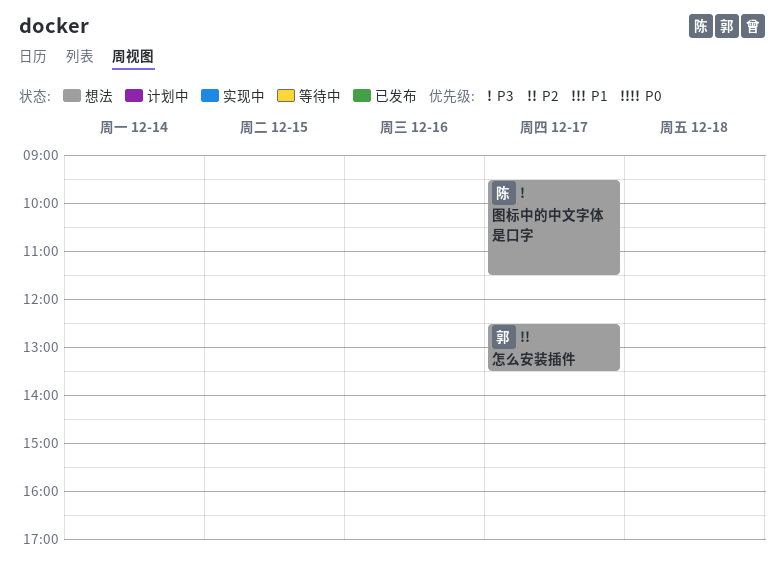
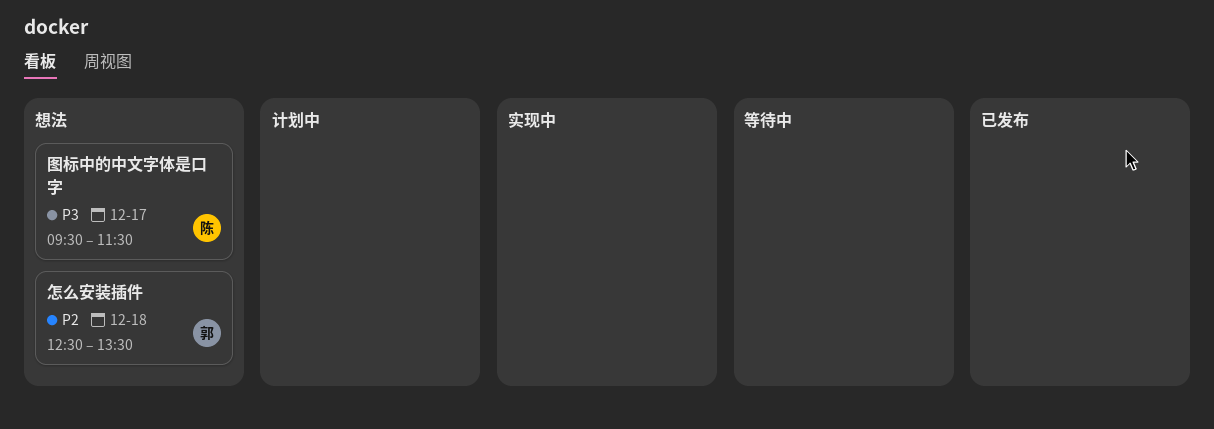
怎么安装插件, day: Dec 17 -> Dec 18

